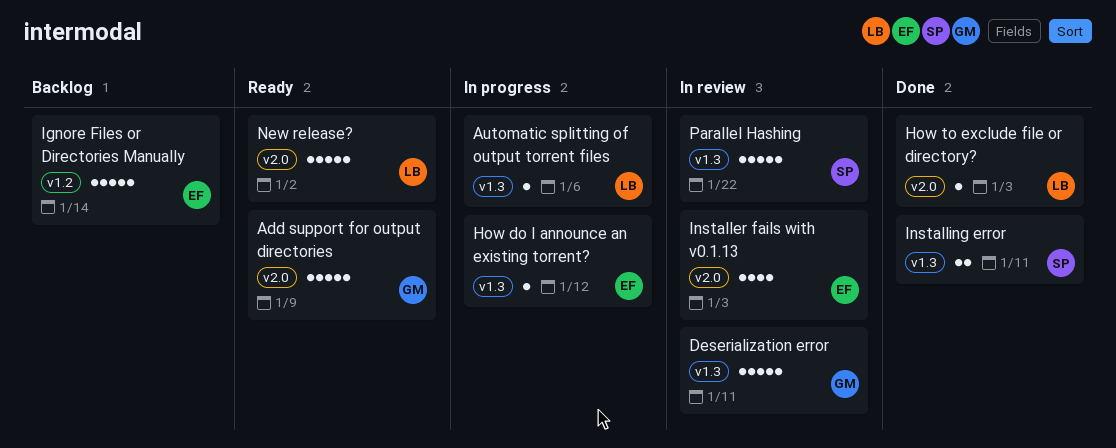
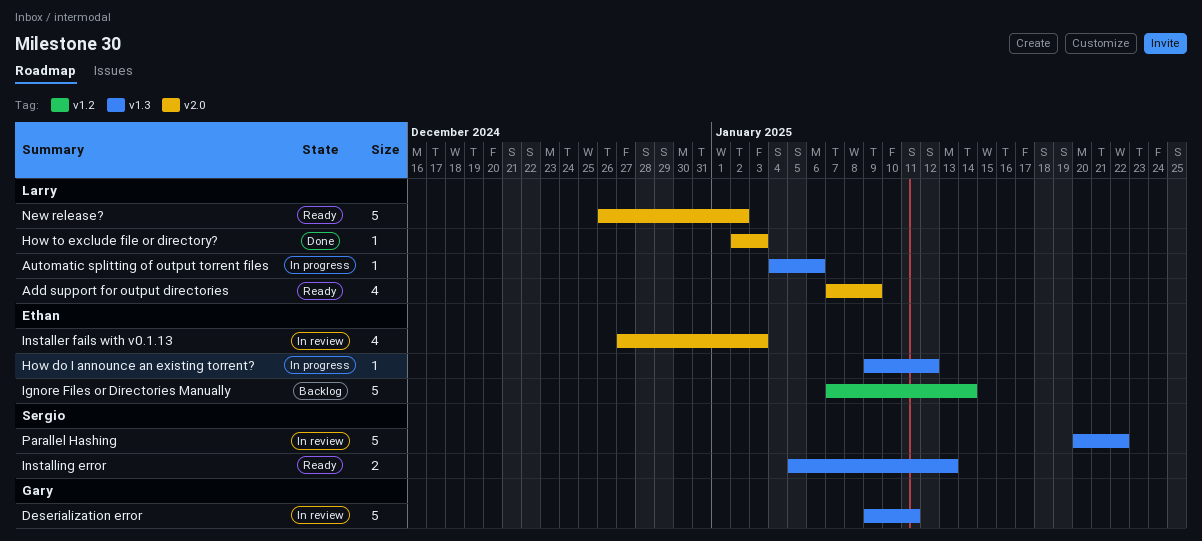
Add support for output directories, owner: Gary -> Larry
Add support for output directories, estimate: 5 -> 4
Installing error, status: Done -> Ready
Installing error, due: Jan 11 -> Jan 13

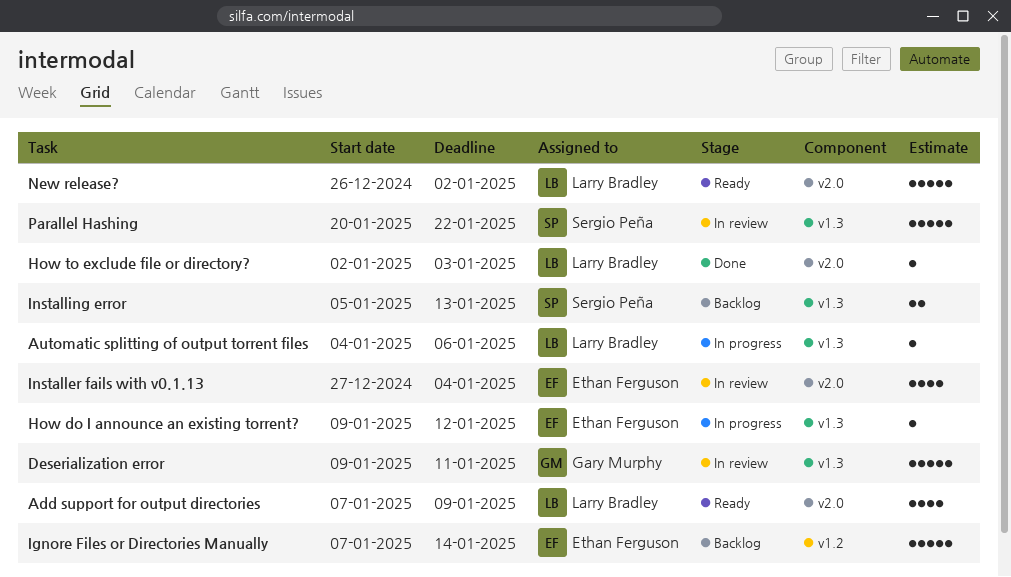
Installer fails with v0.1.13, due: Jan 3 -> Jan 4
Installing error, status: Ready -> Backlog

